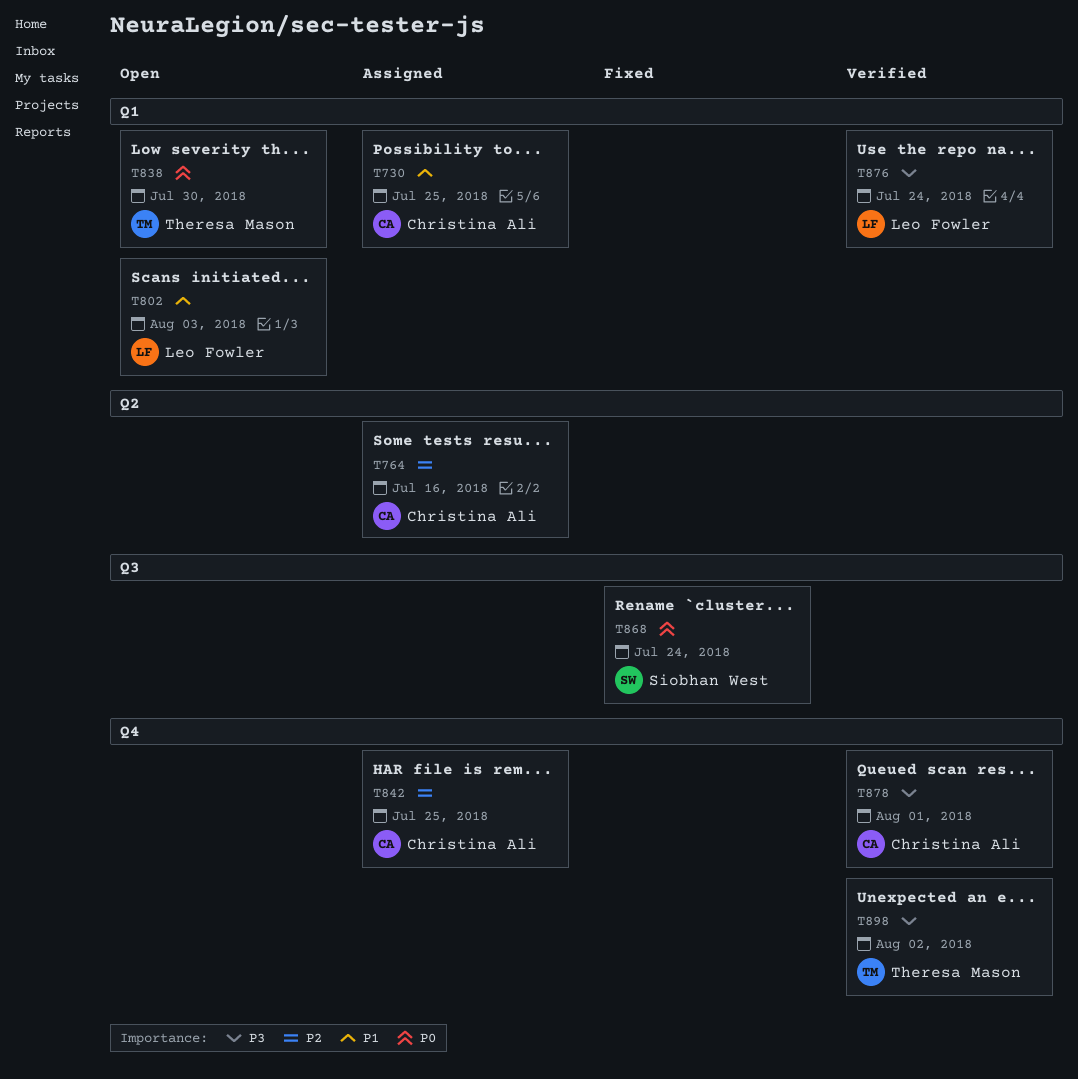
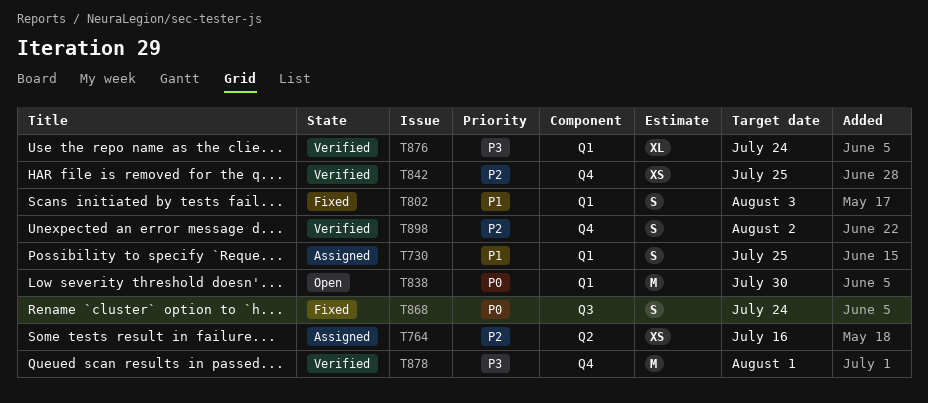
T802, status: Open -> Fixed
T842, status: Assigned -> Verified
T898, priority: P3 -> P2

